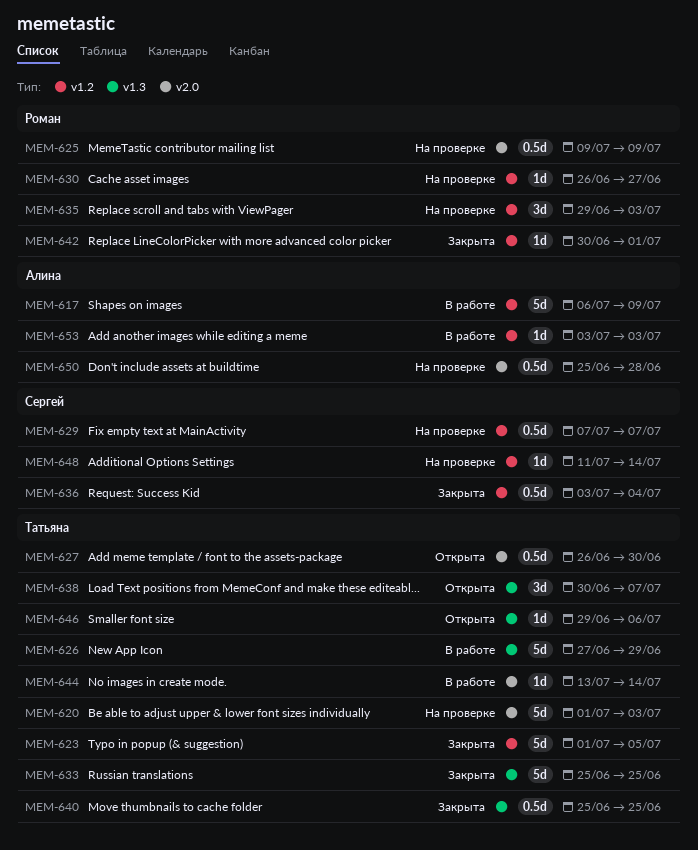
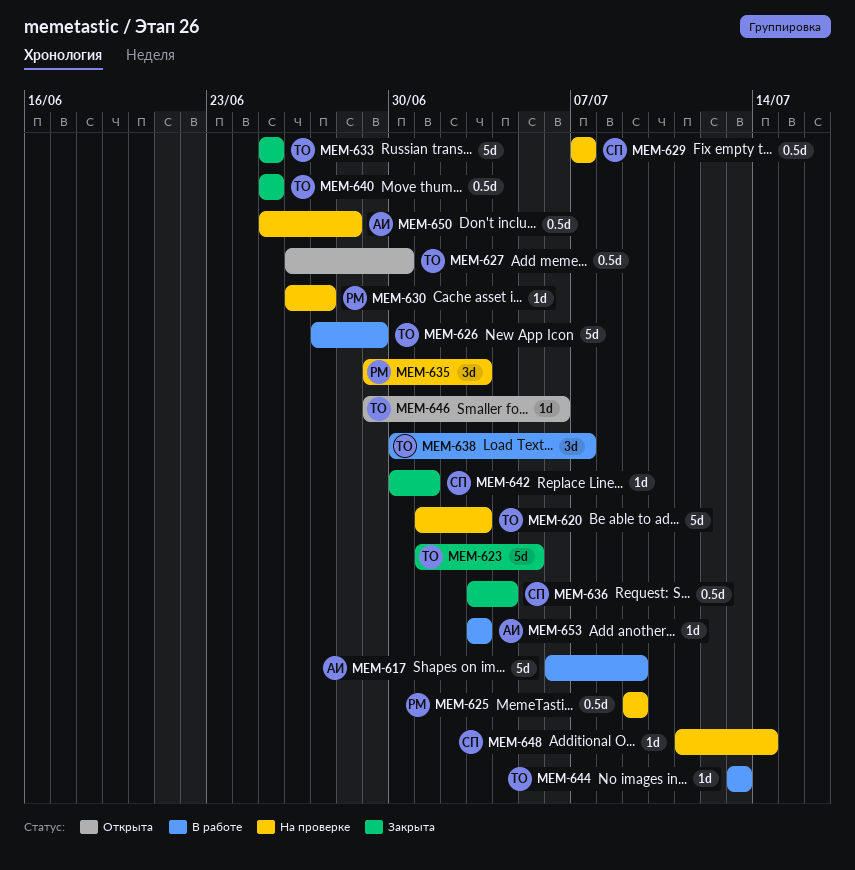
MEM-638, status: Открыта -> В работе
MEM-642, owner: Роман -> Сергей
MEM-644, due: Jul 14 -> Jul 13

